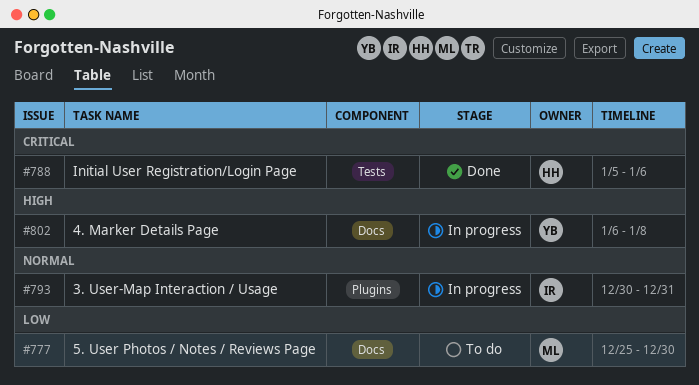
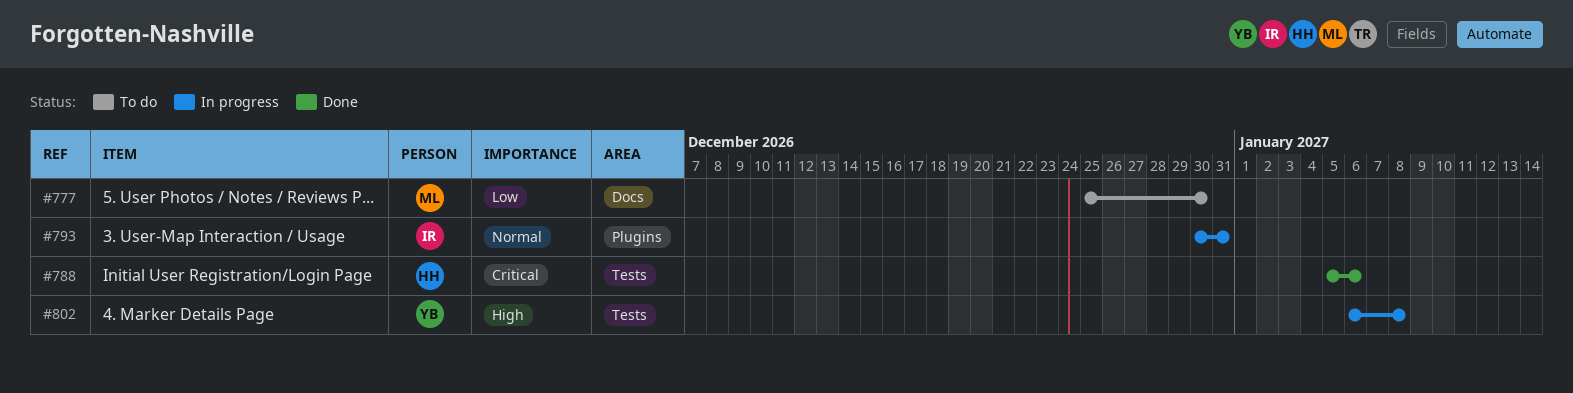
#802, label: Docs -> Tests

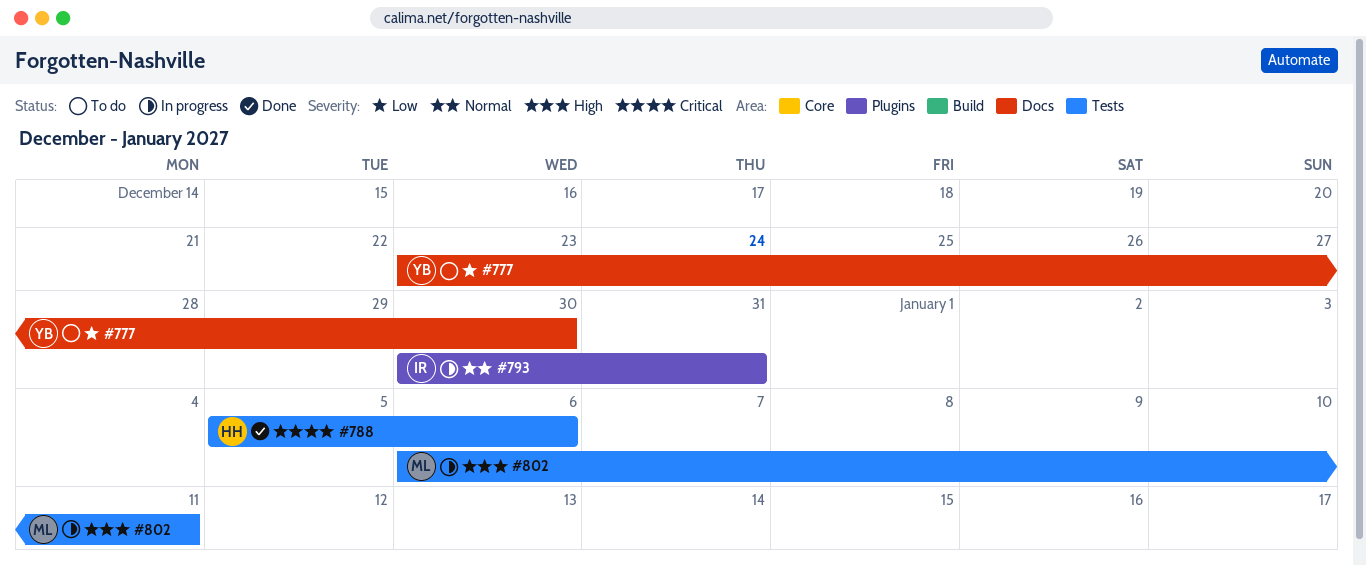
#777, owner: ML -> YB
#777, start: Dec 25 -> Dec 23
#802, owner: YB -> ML
#802, due: Jan 8 -> Jan 11

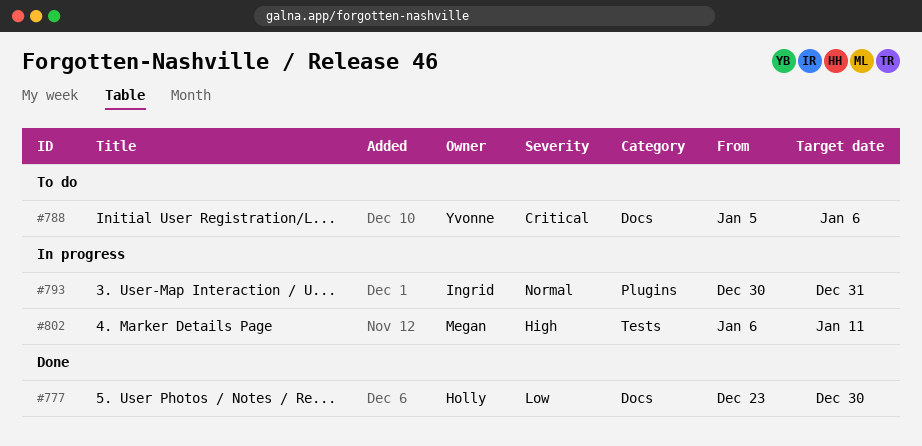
#777, status: To do -> Done
#777, owner: Yvonne -> Holly
#788, status: Done -> To do
#788, owner: Holly -> Yvonne
#788, label: Tests -> Docs

